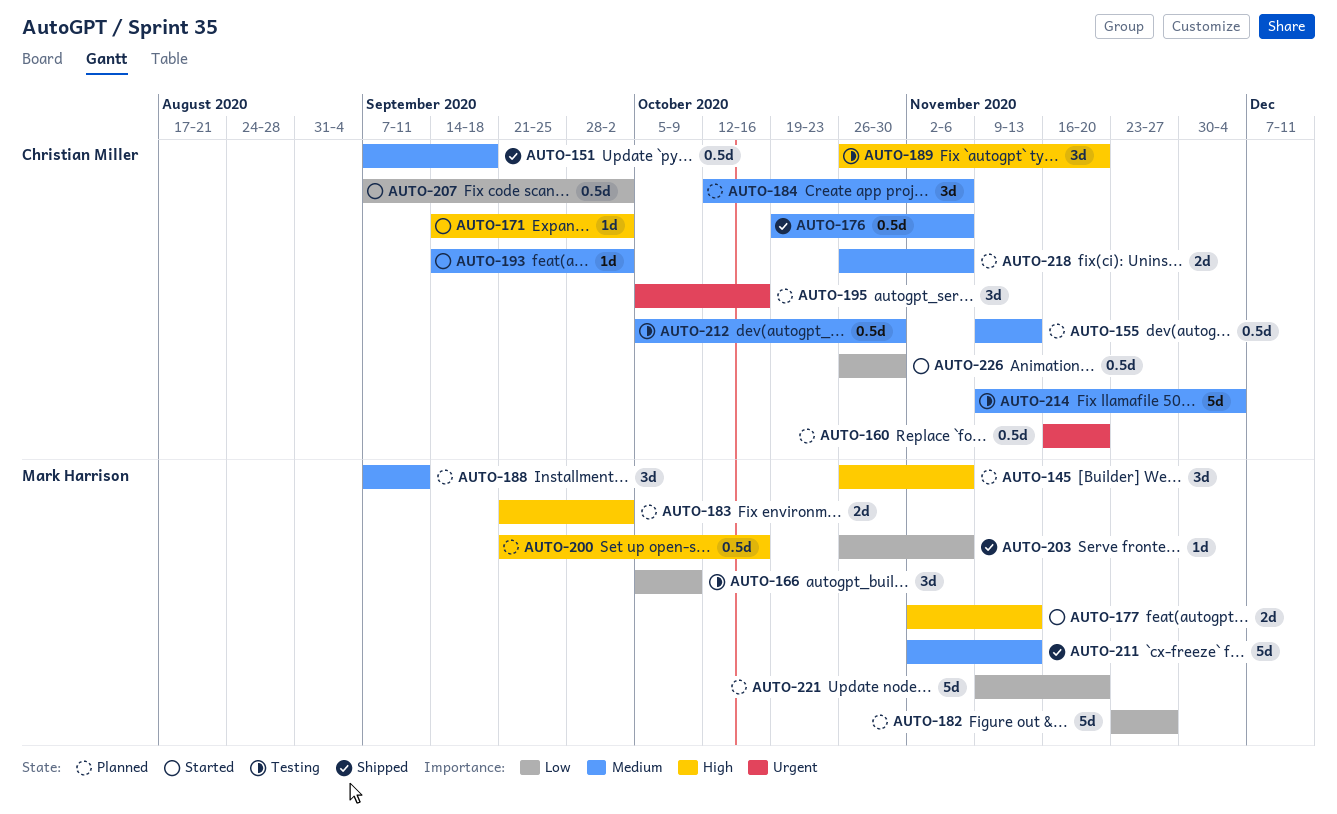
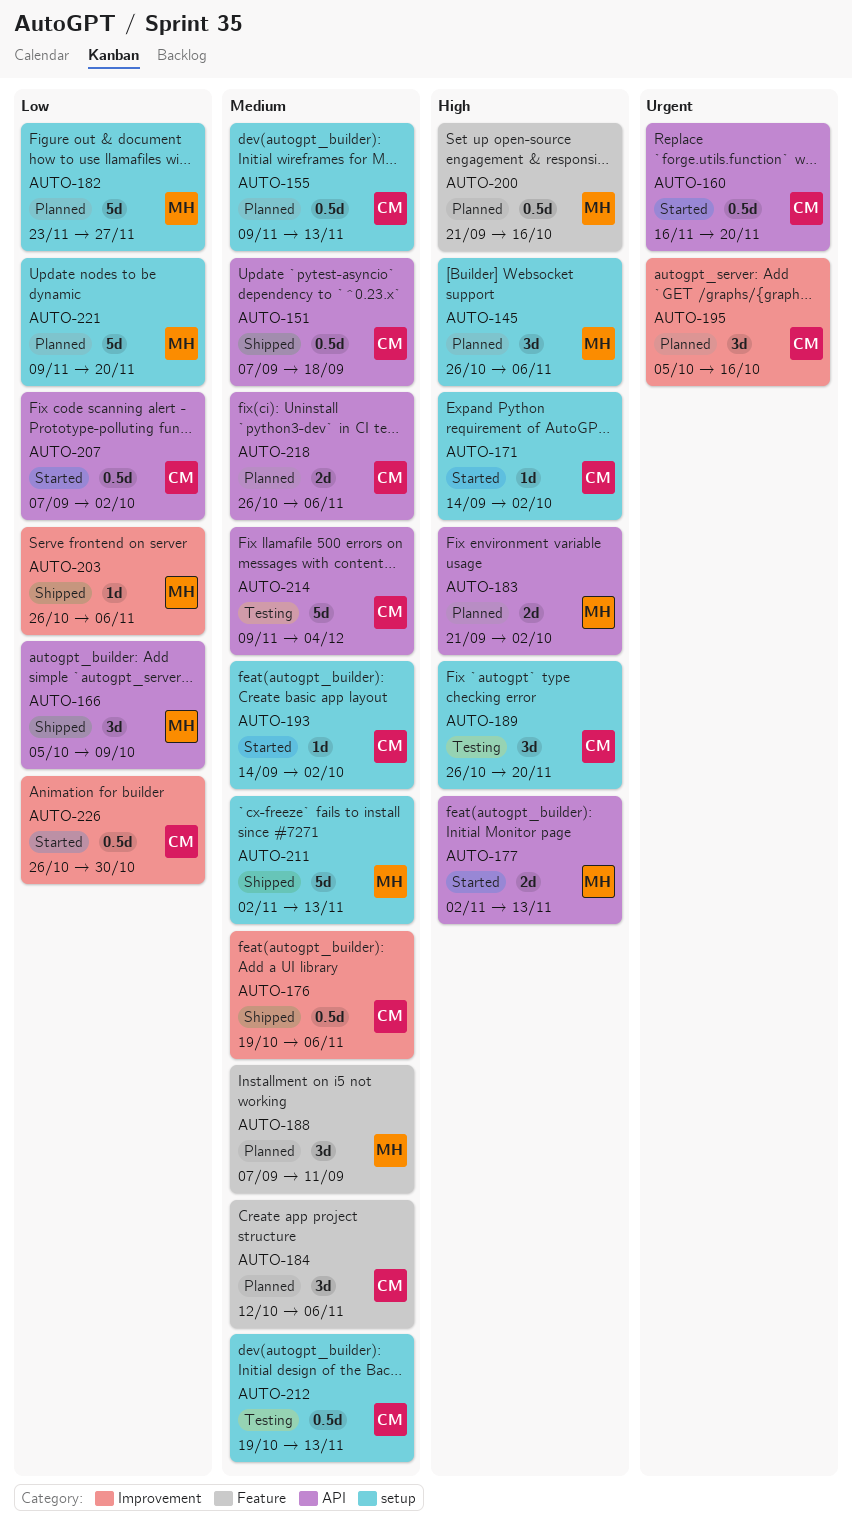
AUTO-160, status: Planned -> Started
AUTO-166, status: Testing -> Shipped
AUTO-212, start: Oct 5 -> Oct 19
AUTO-212, due: Oct 30 -> Nov 13

